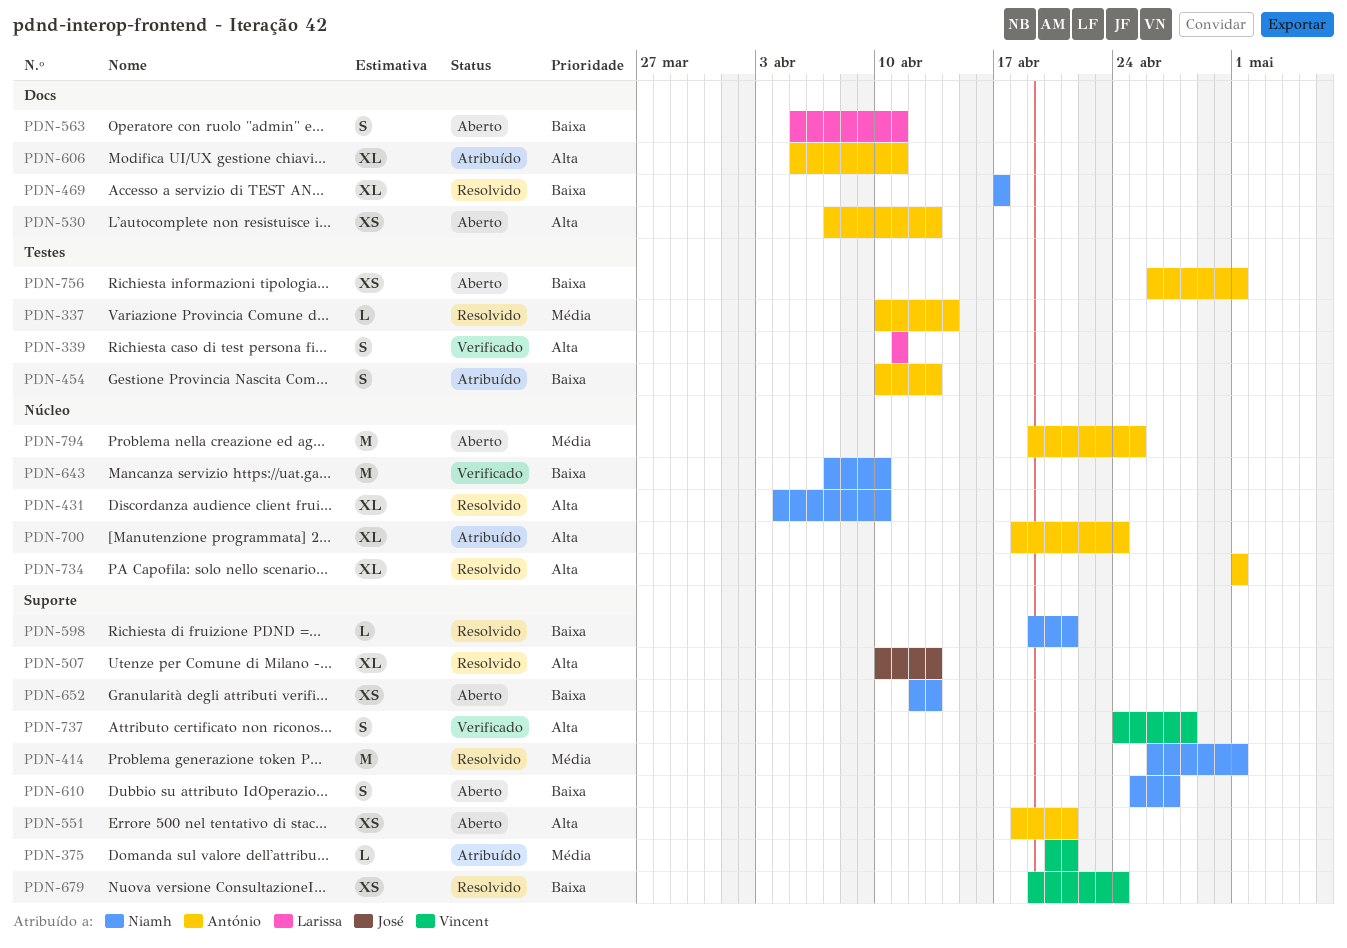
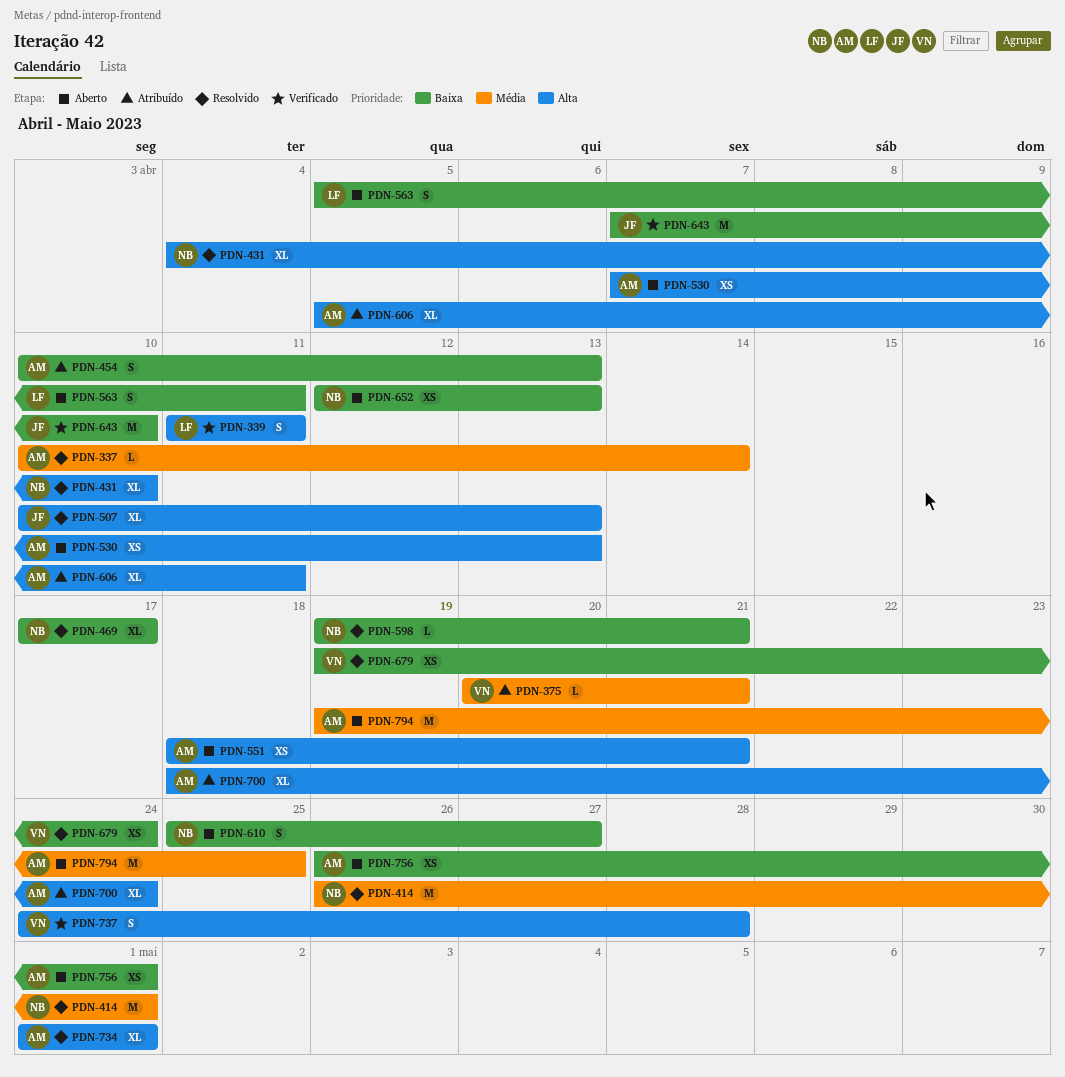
PDN-643, owner: Niamh -> José

